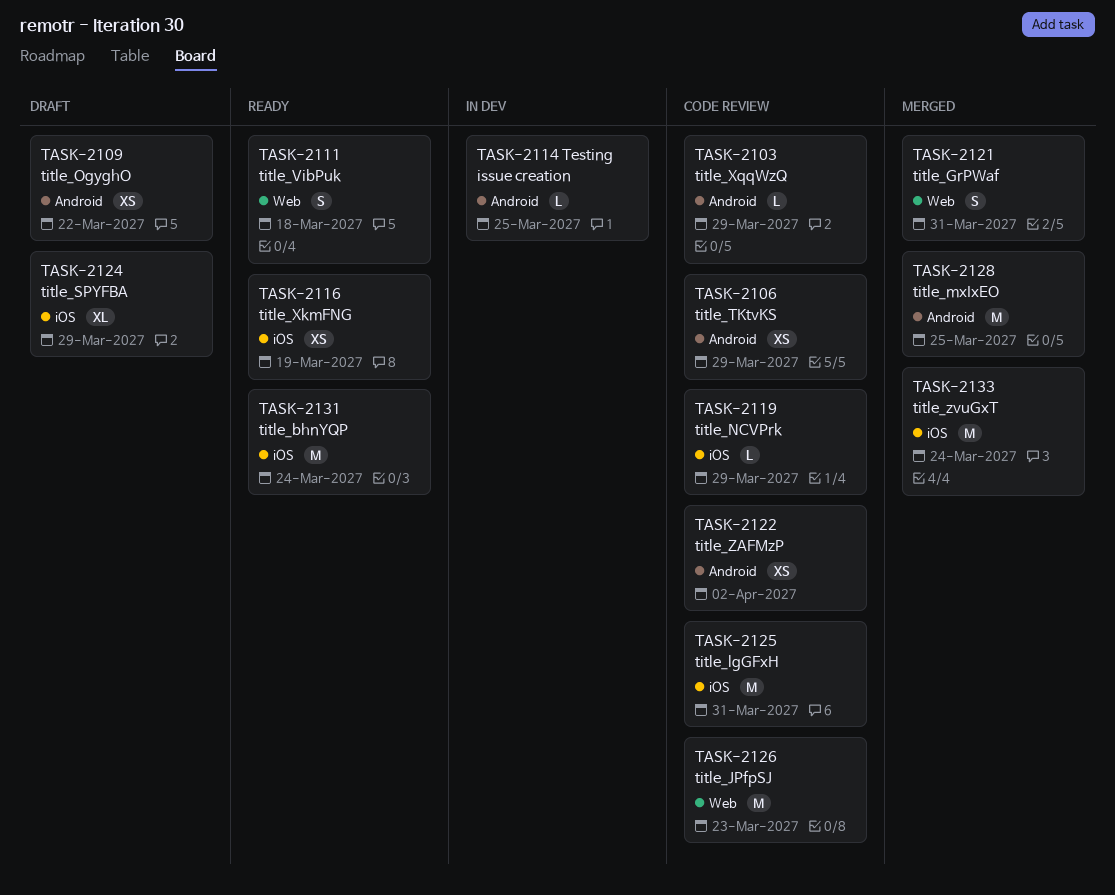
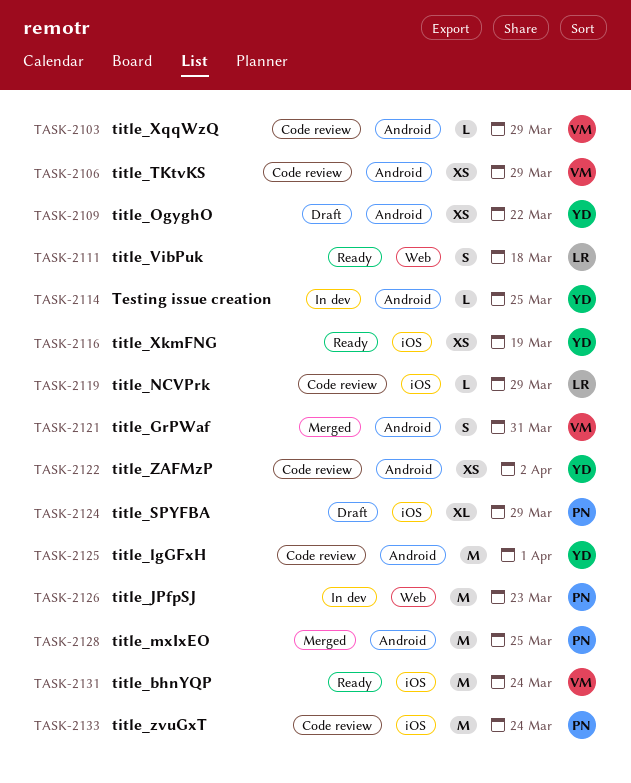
TASK-2121, label: Web -> Android
TASK-2125, label: iOS -> Android
TASK-2125, due: Mar 31 -> Apr 1
TASK-2126, status: Code review -> In dev
TASK-2133, status: Merged -> Code review

